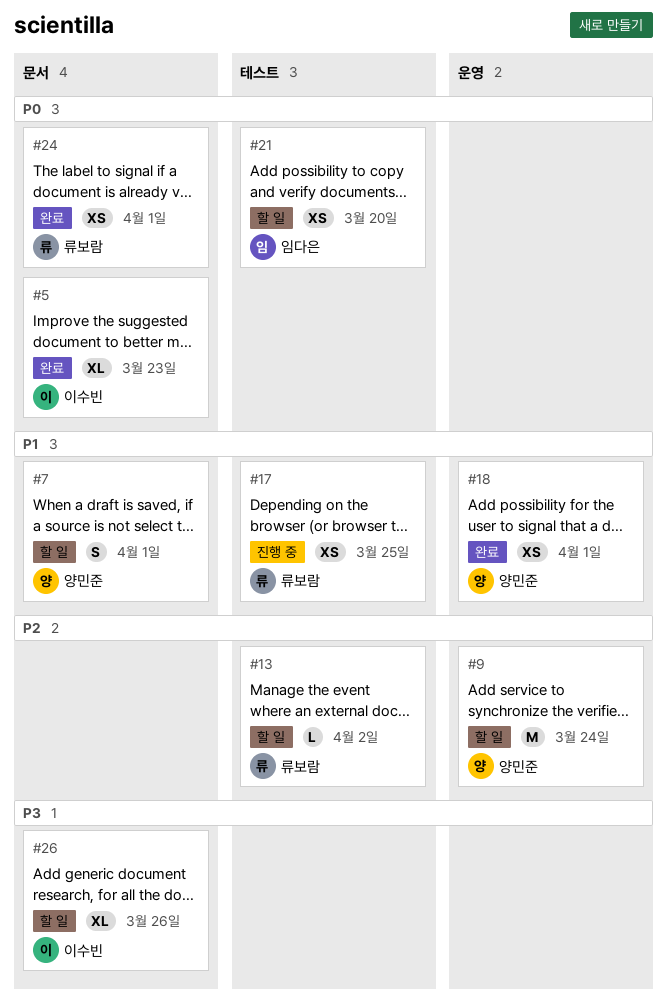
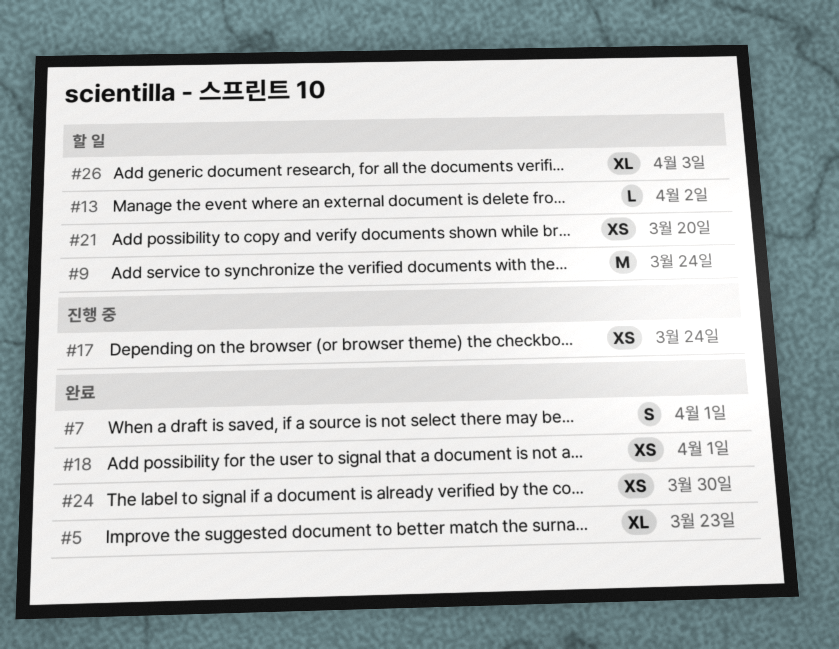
#7, status: 할 일 -> 완료
#17, due: Mar 25 -> Mar 24
#24, due: Apr 1 -> Mar 30
#26, due: Mar 26 -> Apr 3

